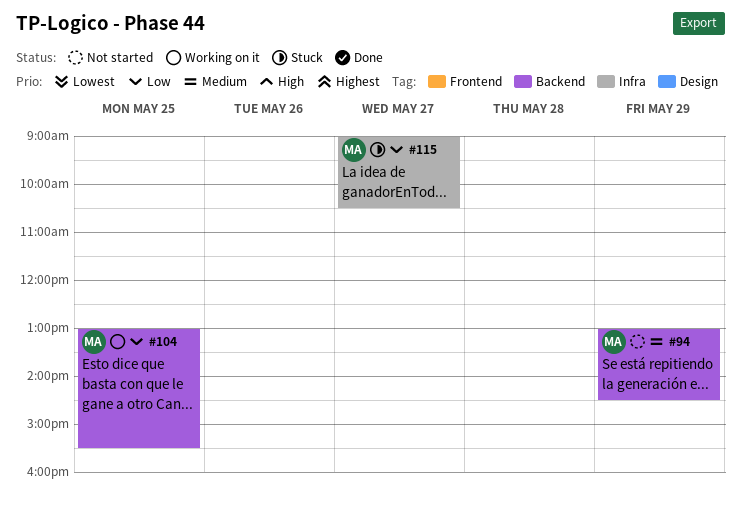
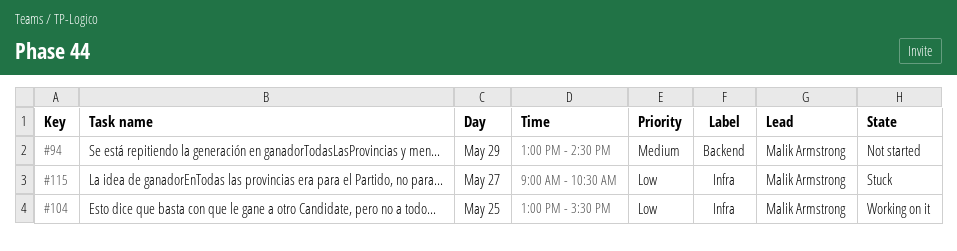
#104, label: Backend -> Infra

